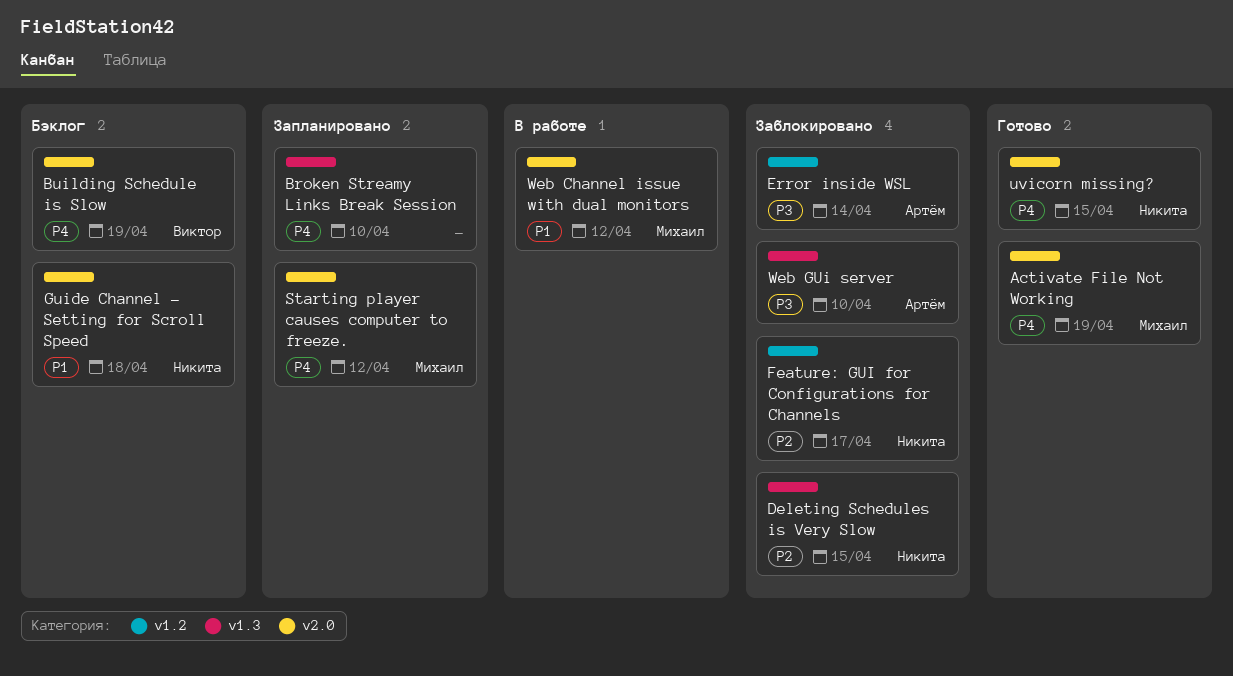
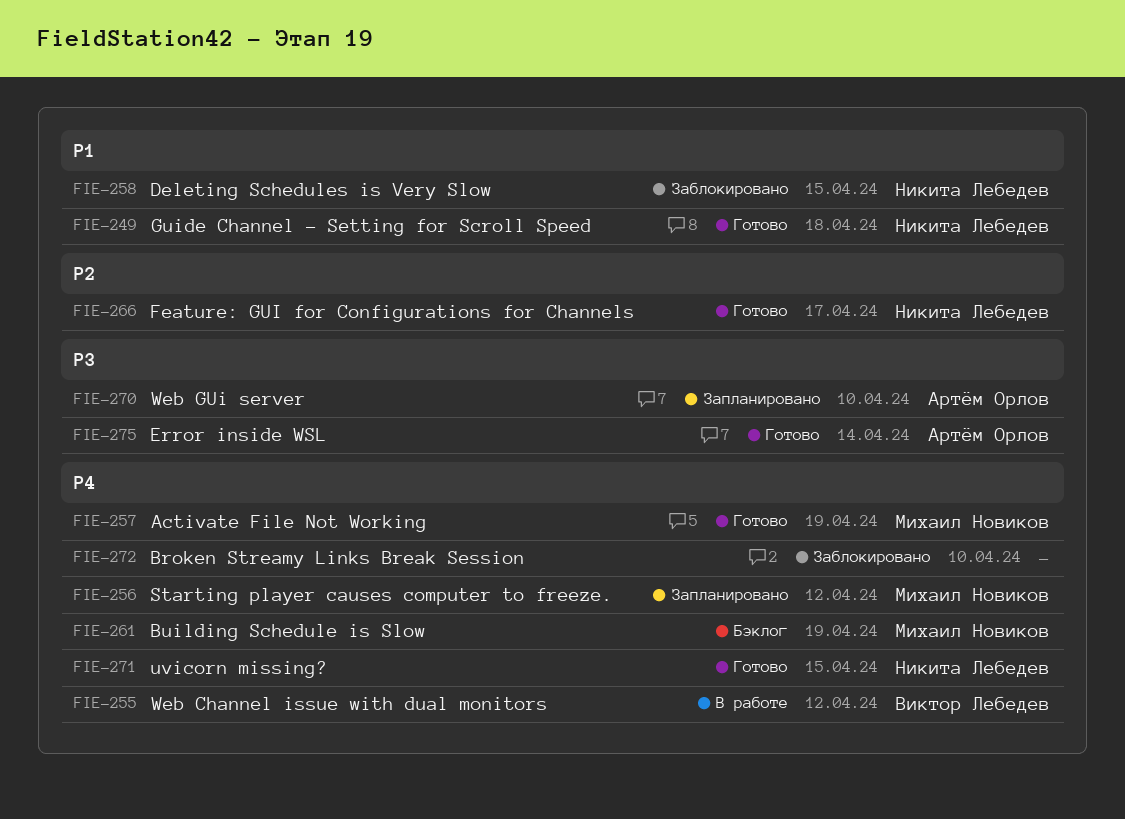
Broken Streamy Links Break Session, status: Запланировано -> Заблокировано
Building Schedule is Slow, owner: Виктор Лебедев -> Михаил Новиков
Deleting Schedules is Very Slow, priority: P2 -> P1
Error inside WSL, status: Заблокировано -> Готово
Feature: GUI for Configurations for Channels, status: Заблокировано -> Готово
Guide Channel - Setting for Scroll Speed, status: Бэклог -> Готово
Web Channel issue with dual monitors, owner: Михаил Новиков -> Виктор Лебедев
Web Channel issue with dual monitors, priority: P1 -> P4
Web GUi server, status: Заблокировано -> Запланировано

